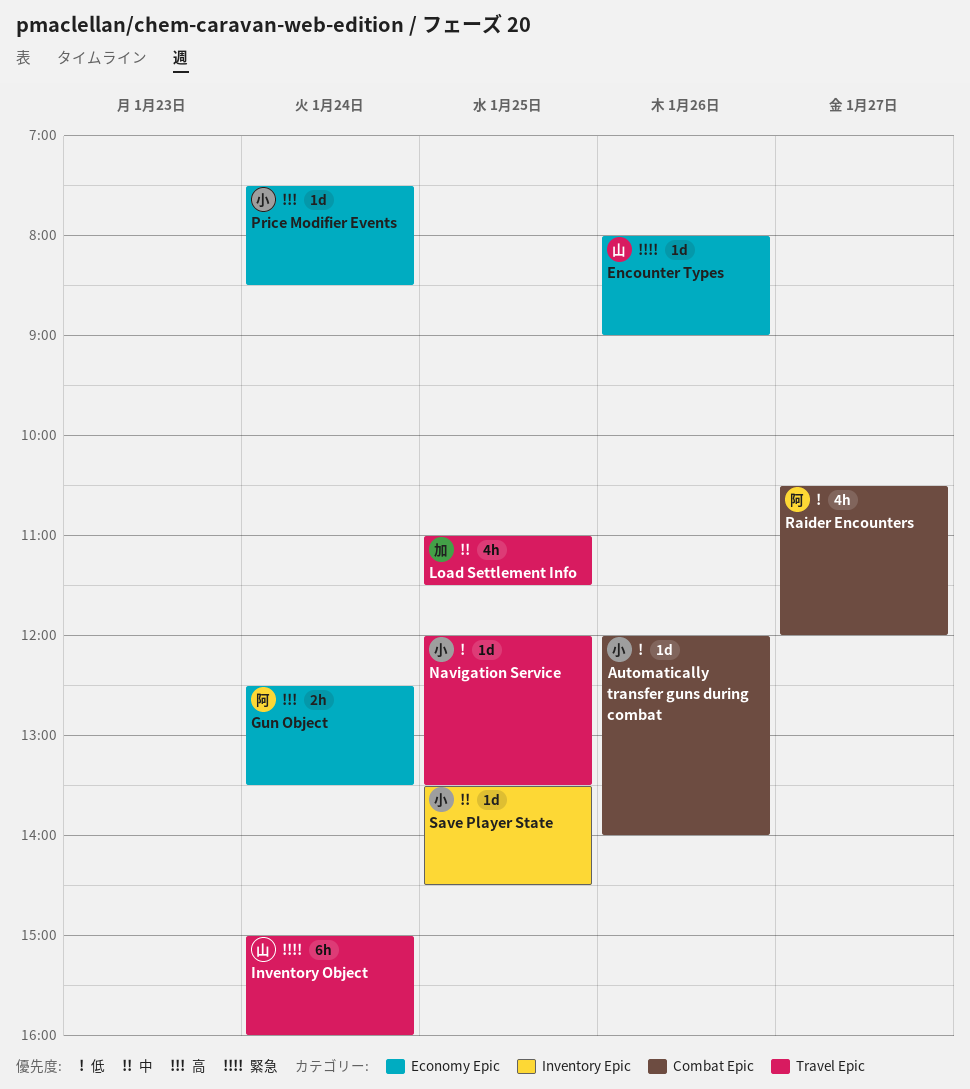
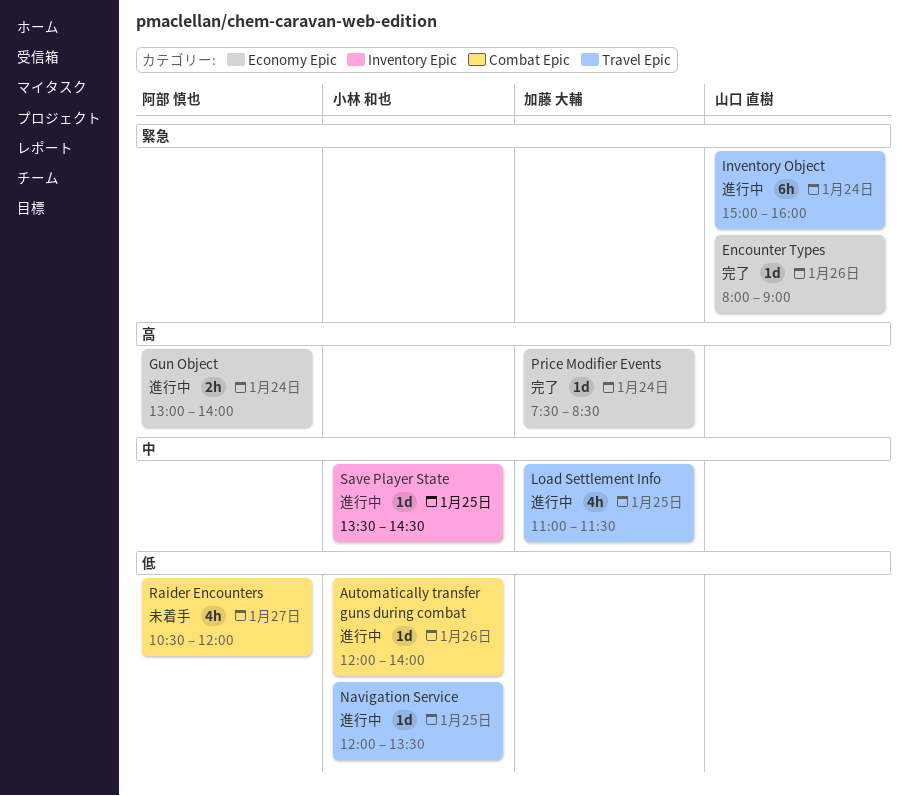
Gun Object, begins: 12:30 -> 13:00
Gun Object, ends: 13:30 -> 14:00
Price Modifier Events, owner: 小林 和也 -> 加藤 大輔

